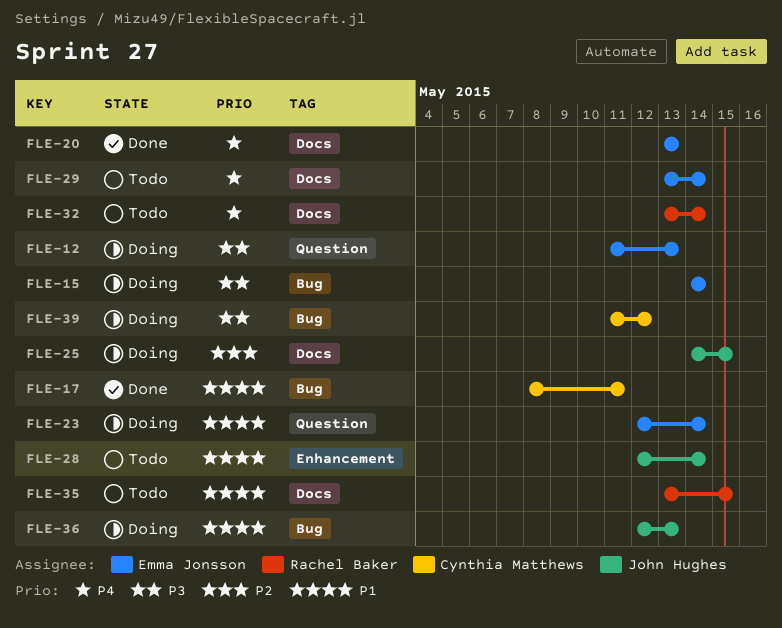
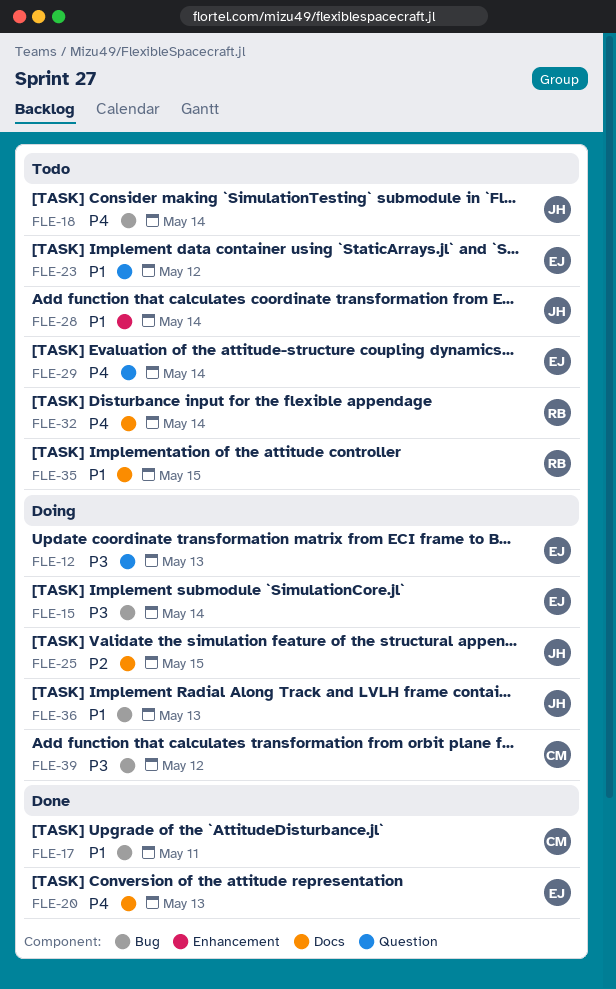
FLE-18: none -> present
FLE-23, status: Doing -> Todo
FLE-23, due: May 14 -> May 12
FLE-29, label: Docs -> Question

